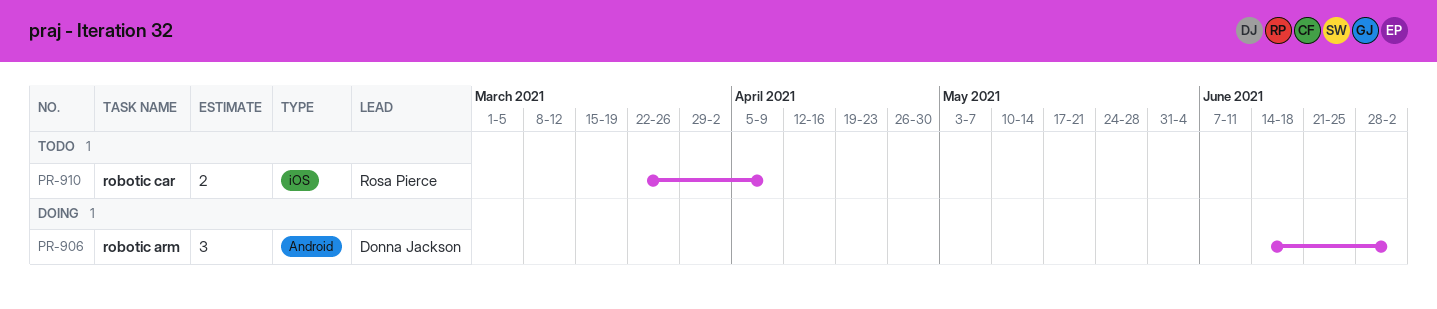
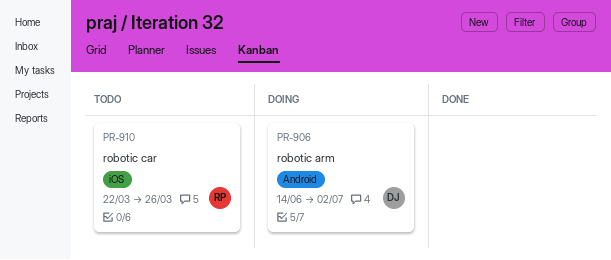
PR-910, due: Apr 9 -> Mar 26

